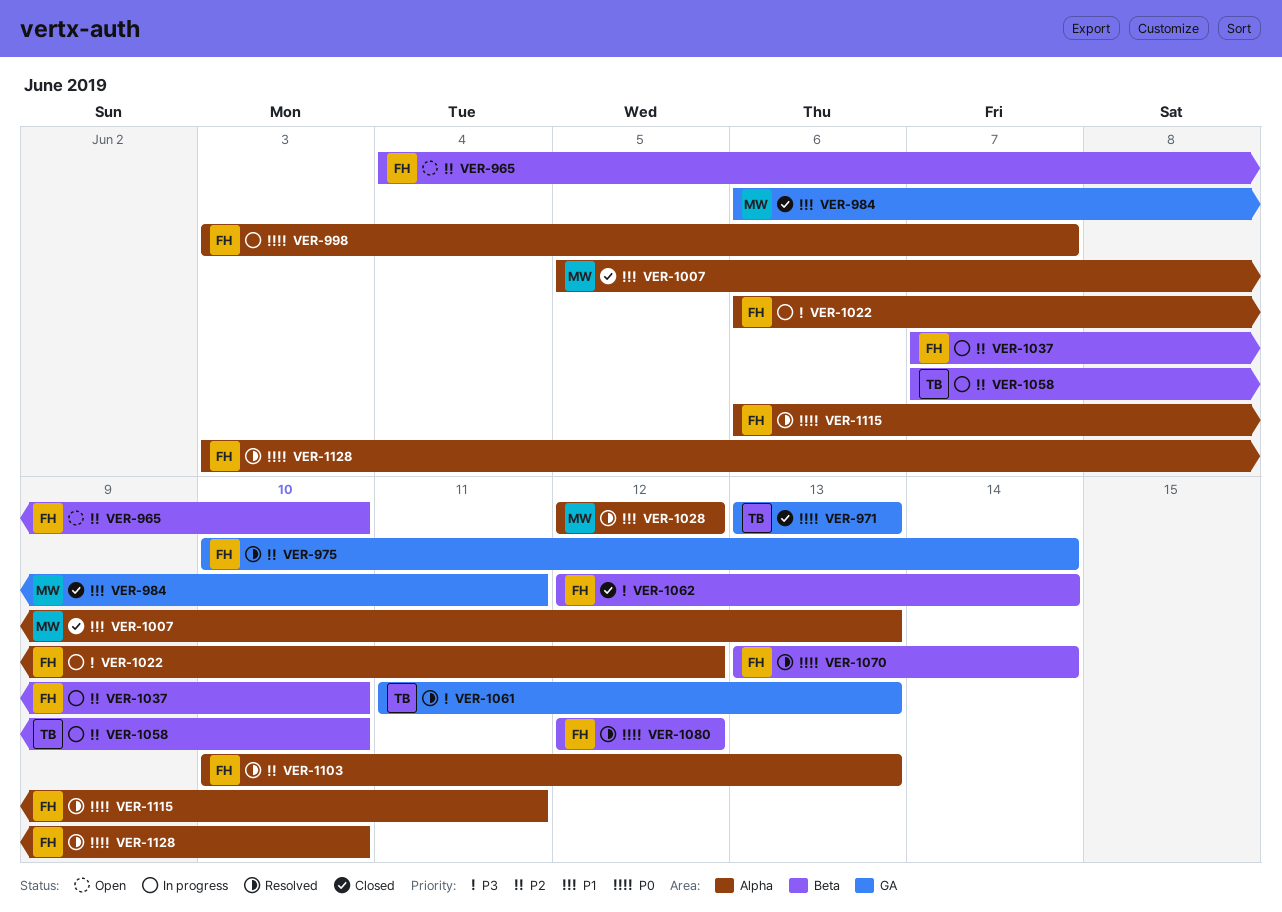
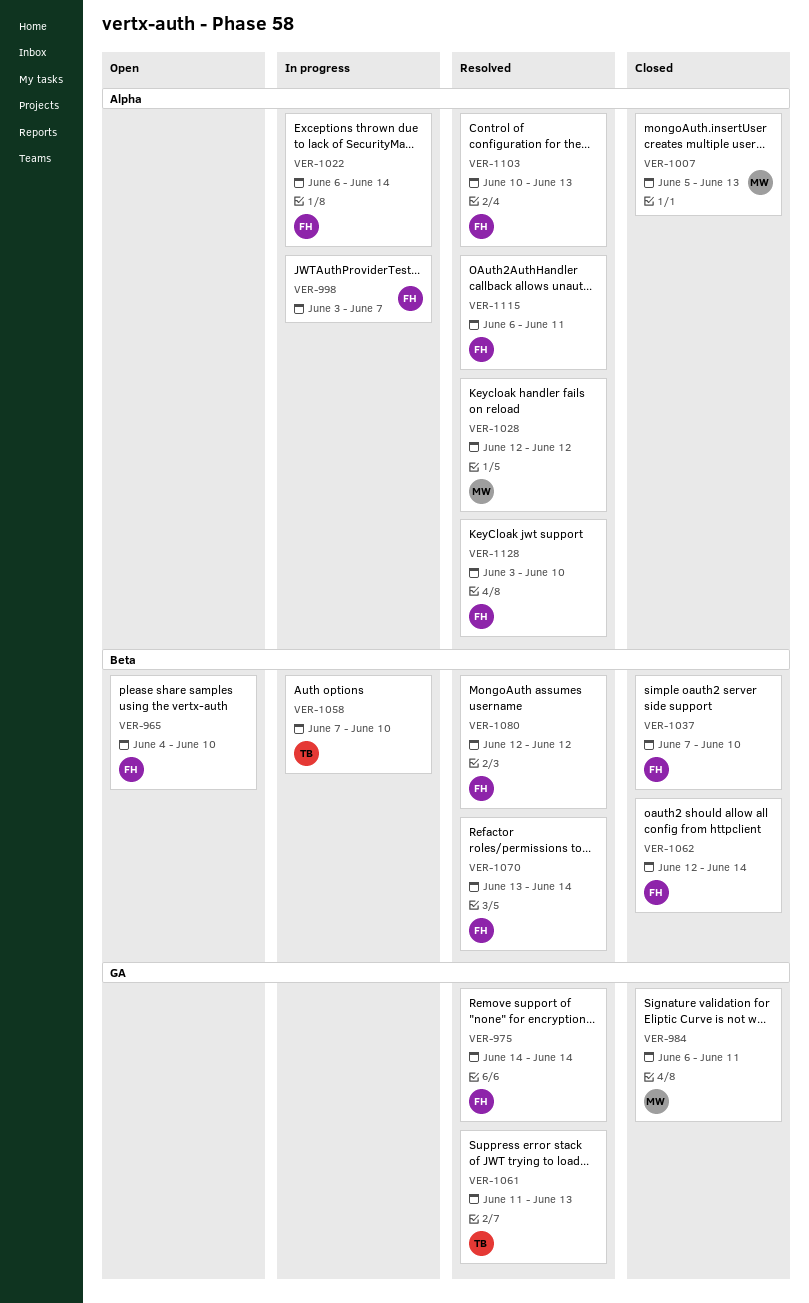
VER-971: present -> none
VER-975, start: Jun 10 -> Jun 14
VER-1022, due: Jun 12 -> Jun 14
VER-1037, status: In progress -> Closed

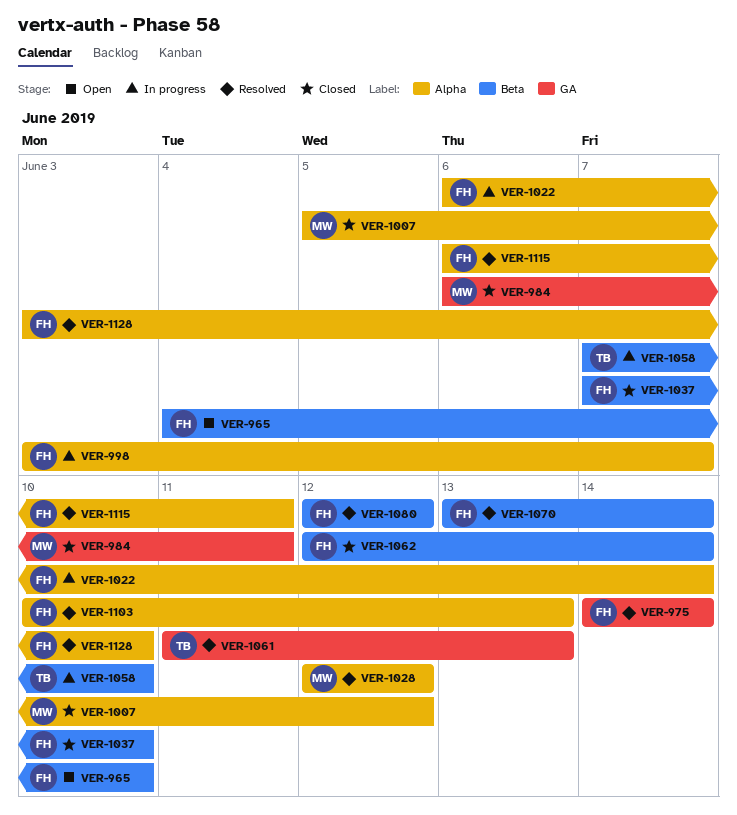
VER-1007, due: Jun 13 -> Jun 12

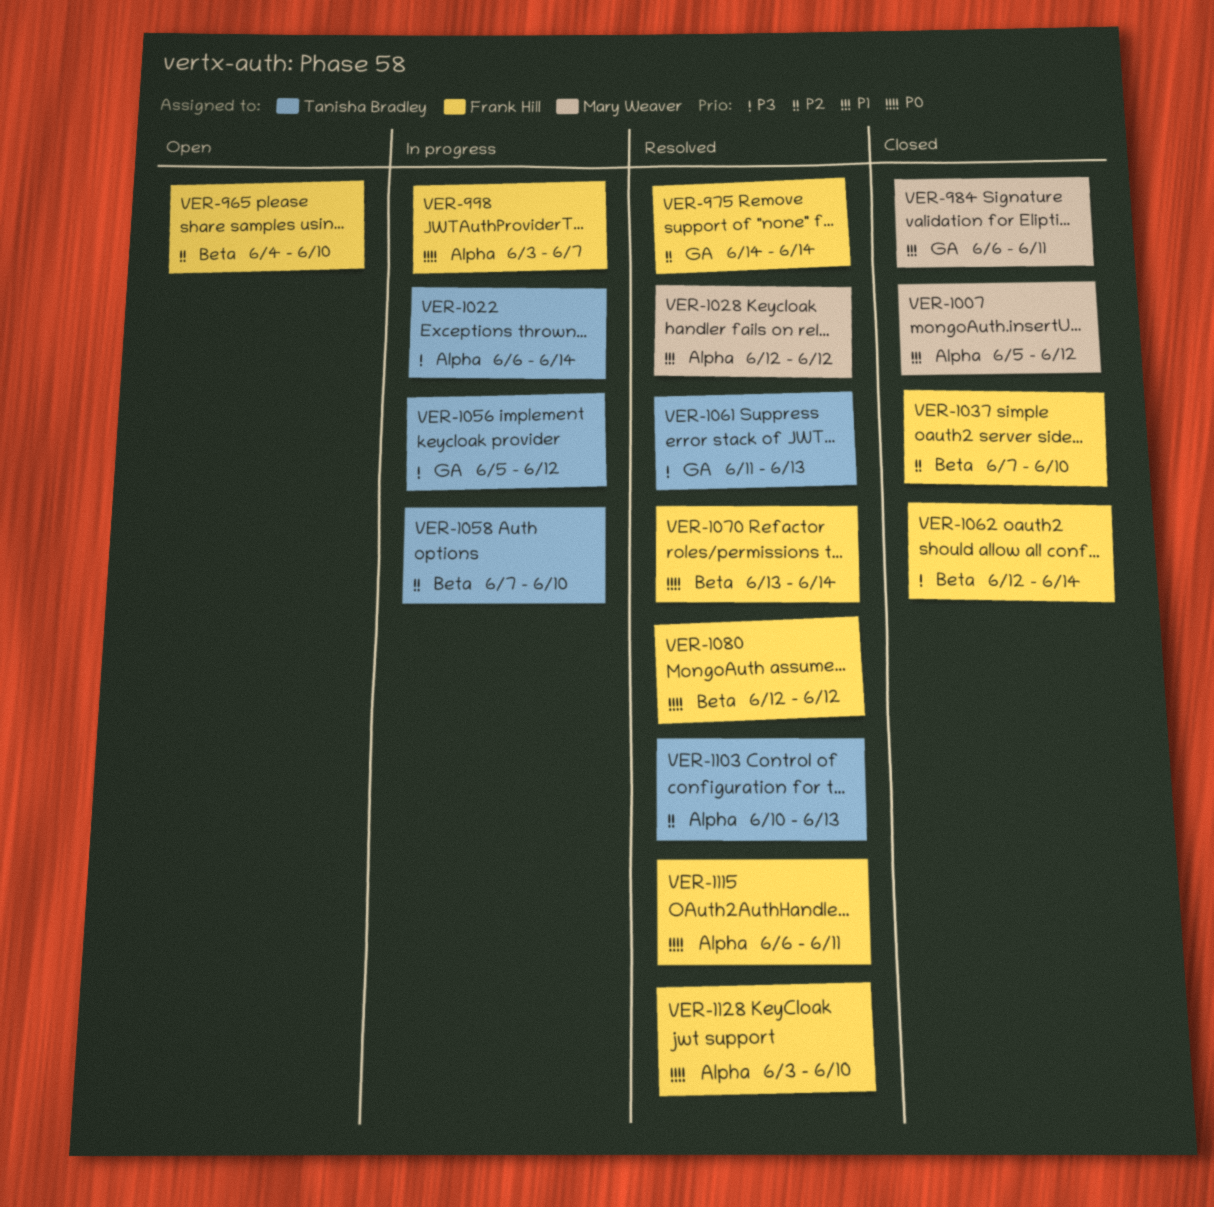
VER-1022, owner: Frank Hill -> Tanisha Bradley
VER-1056: none -> present
VER-1103, owner: Frank Hill -> Tanisha Bradley

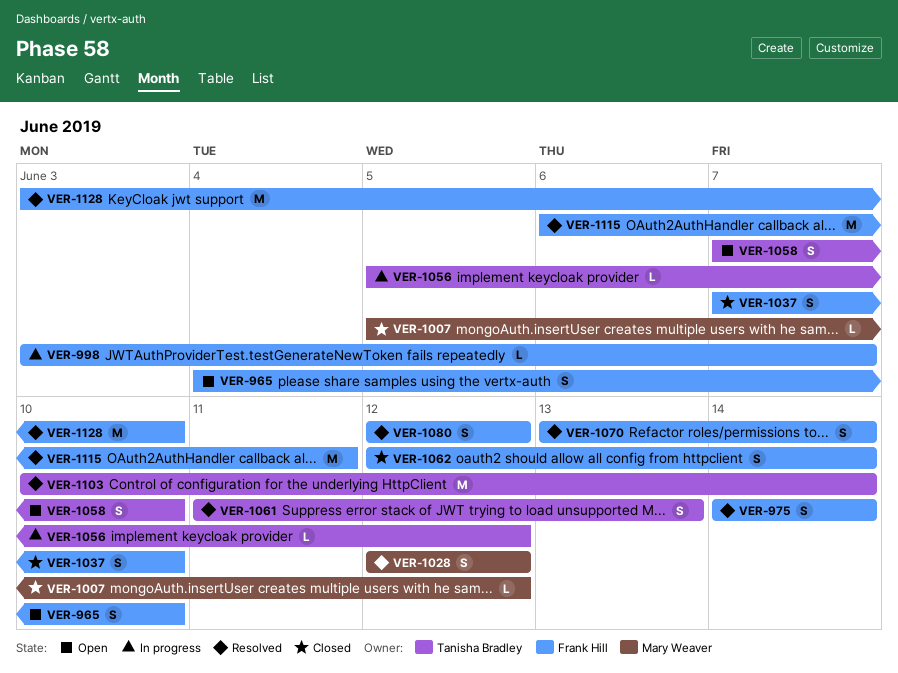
VER-984: present -> none
VER-1022: present -> none
VER-1058, status: In progress -> Open
VER-1103, due: Jun 13 -> Jun 14

